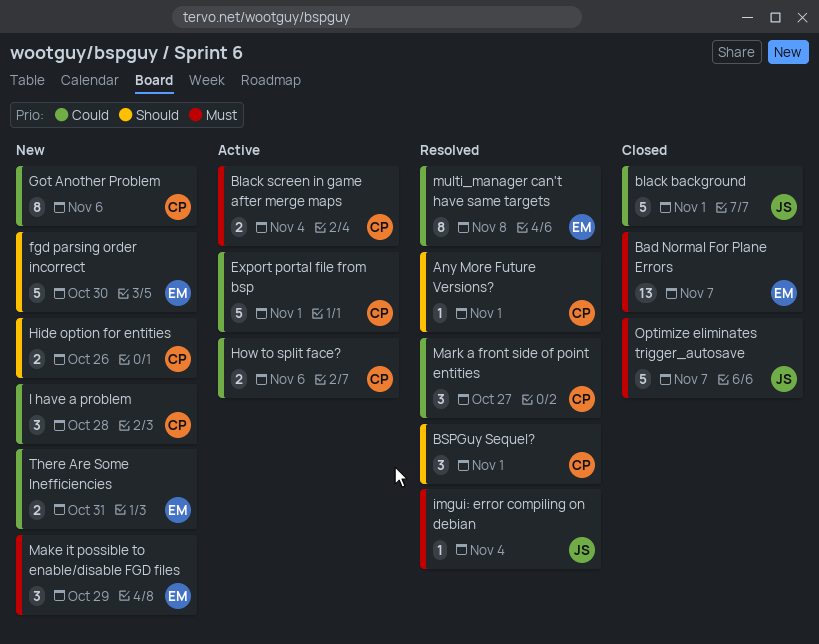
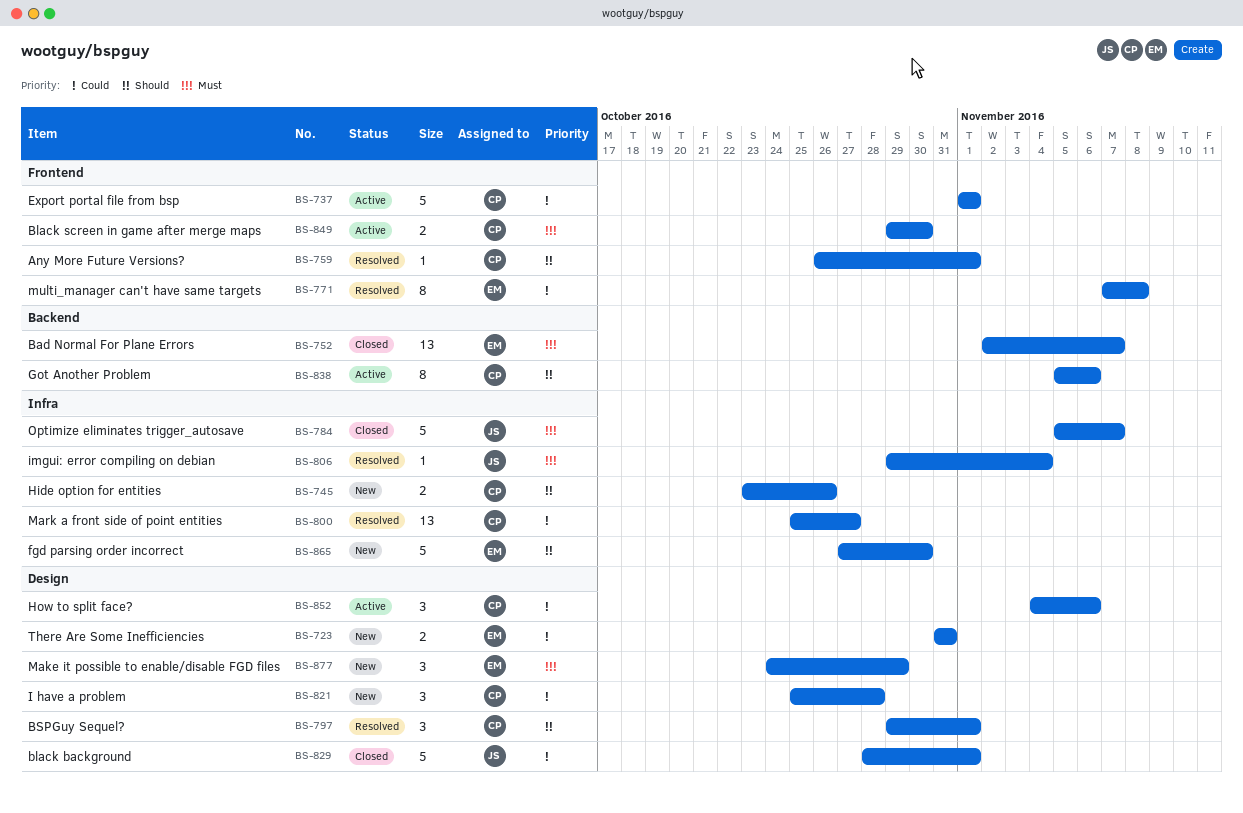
Black screen in game after merge maps, due: Nov 4 -> Oct 30
Got Another Problem, status: New -> Active
Got Another Problem, priority: Could -> Should
How to split face?, estimate: 2 -> 3
Mark a front side of point entities, estimate: 3 -> 13

